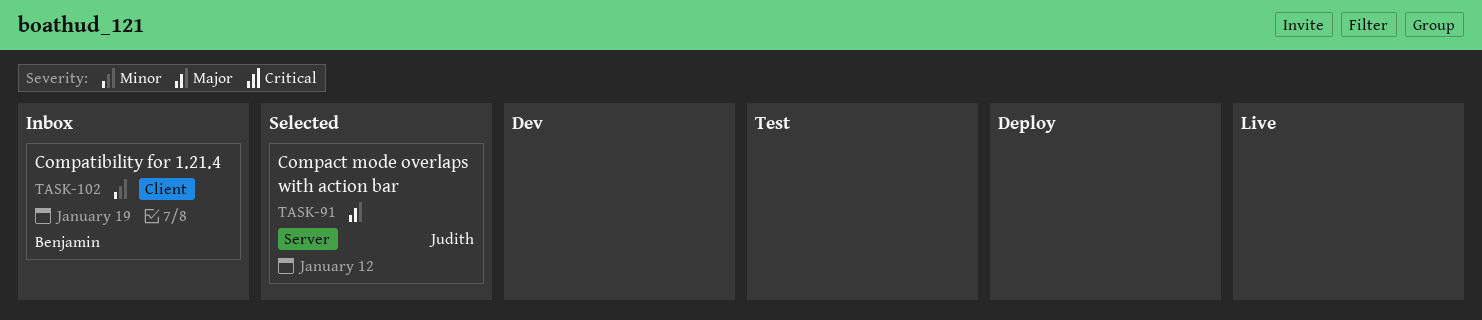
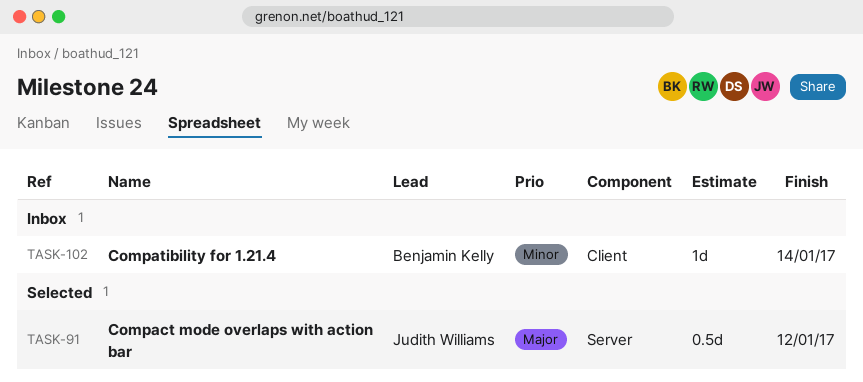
TASK-102, due: Jan 19 -> Jan 14

